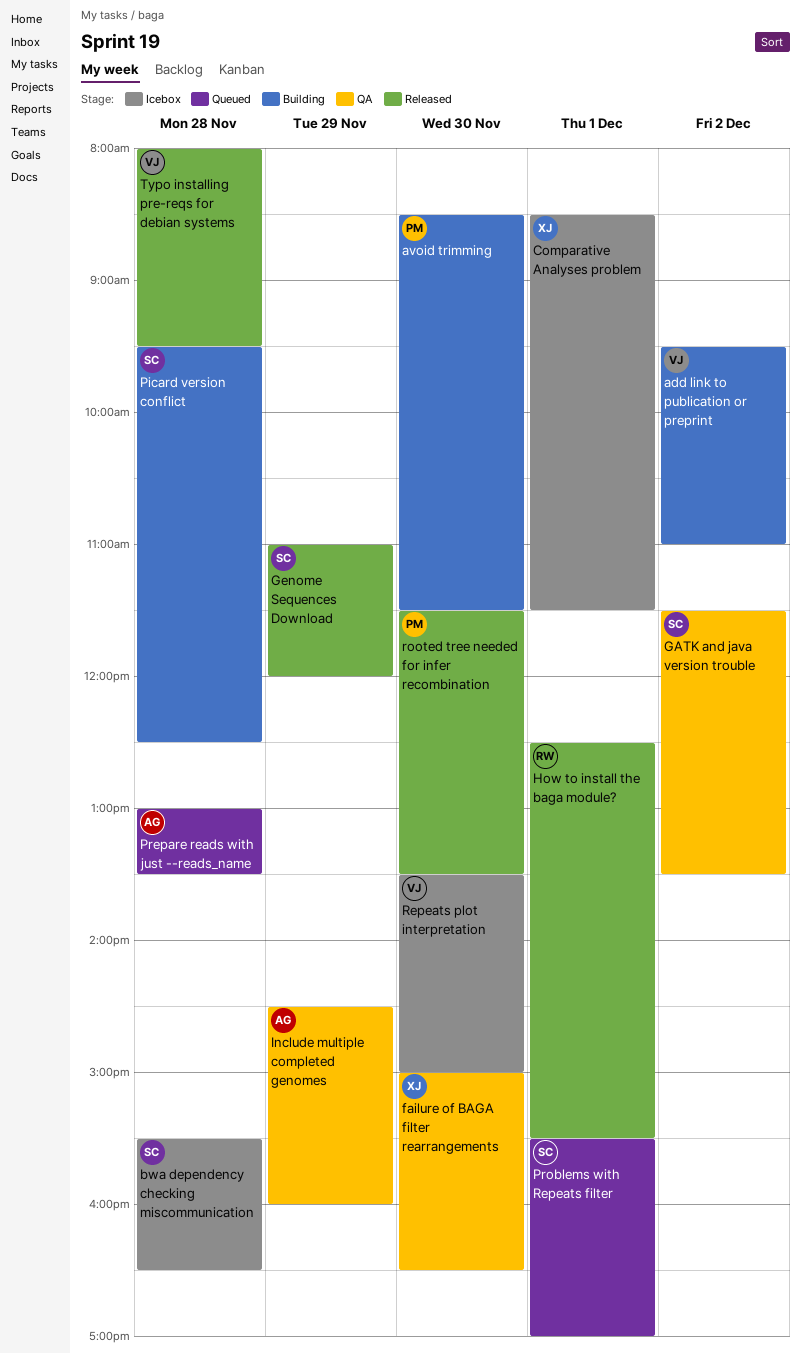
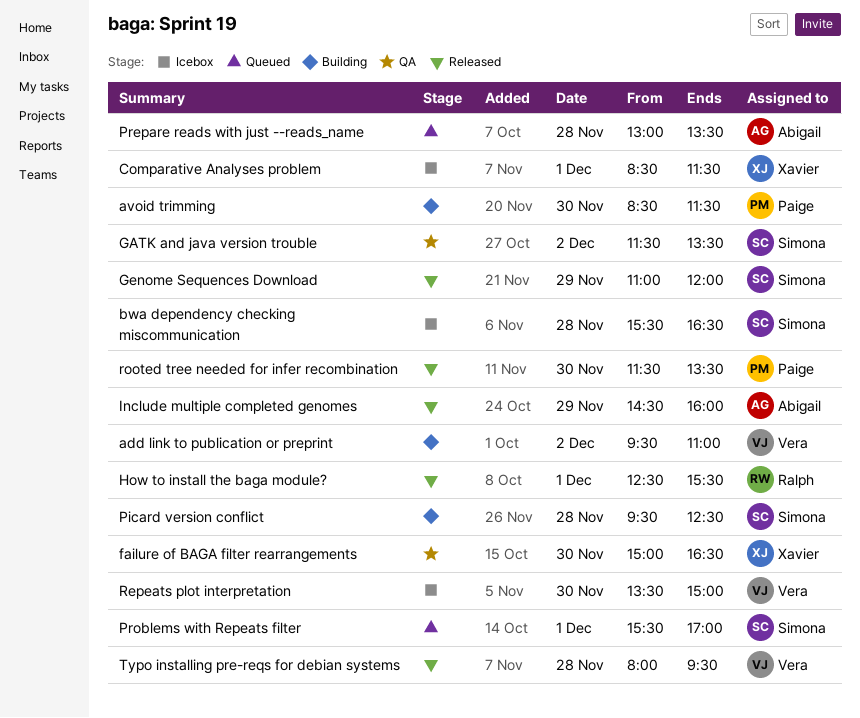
Include multiple completed genomes, status: QA -> Released

